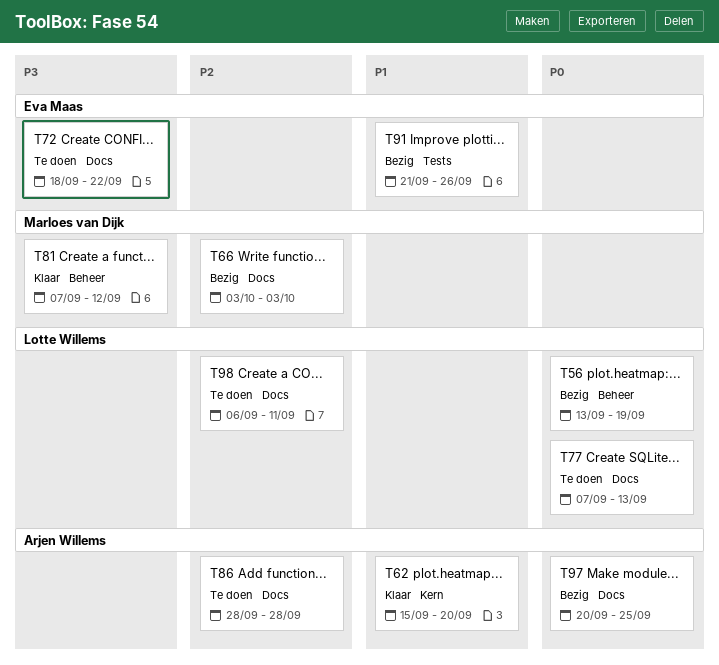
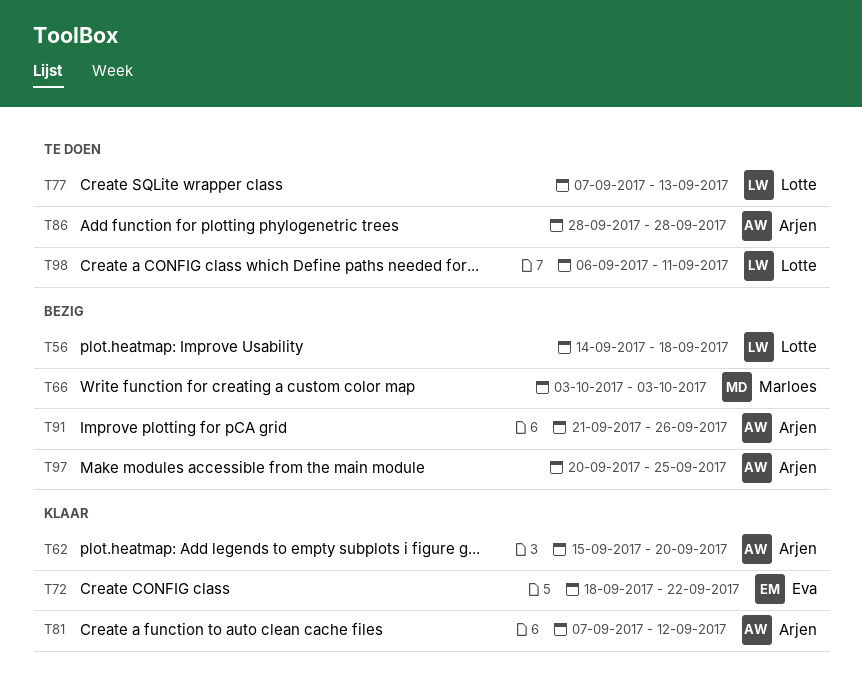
T56, start: Sep 13 -> Sep 14
T56, due: Sep 19 -> Sep 18
T72, status: Te doen -> Klaar
T81, owner: Marloes van Dijk -> Arjen Willems
T91, owner: Eva Maas -> Arjen Willems

